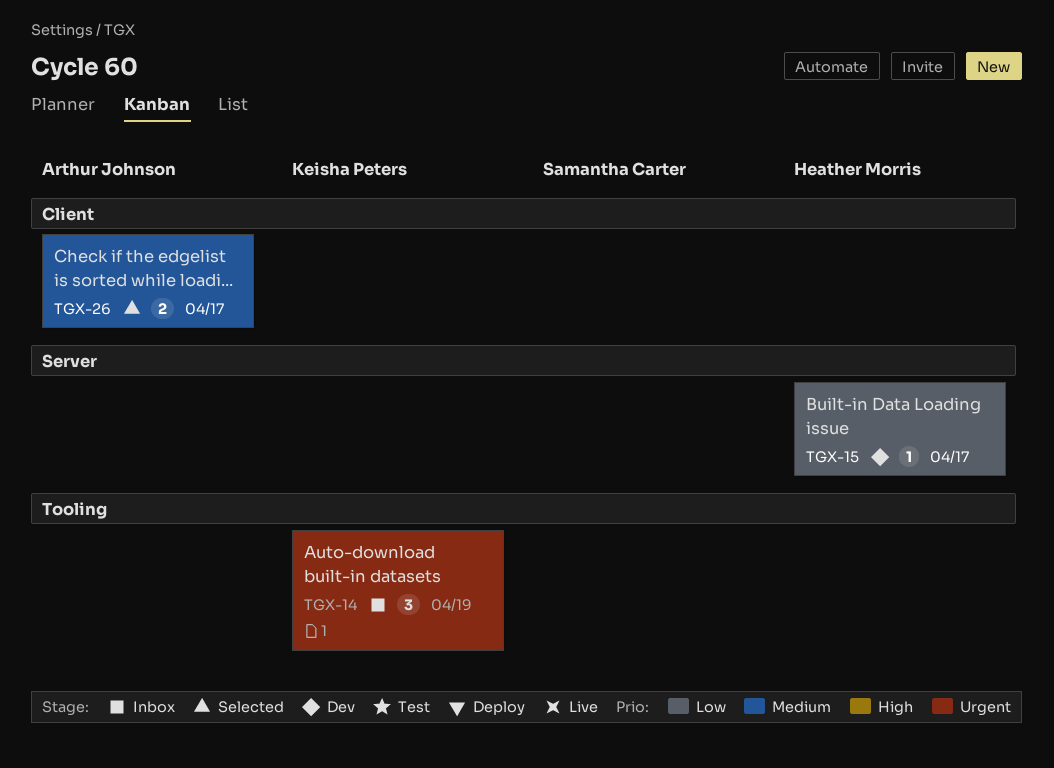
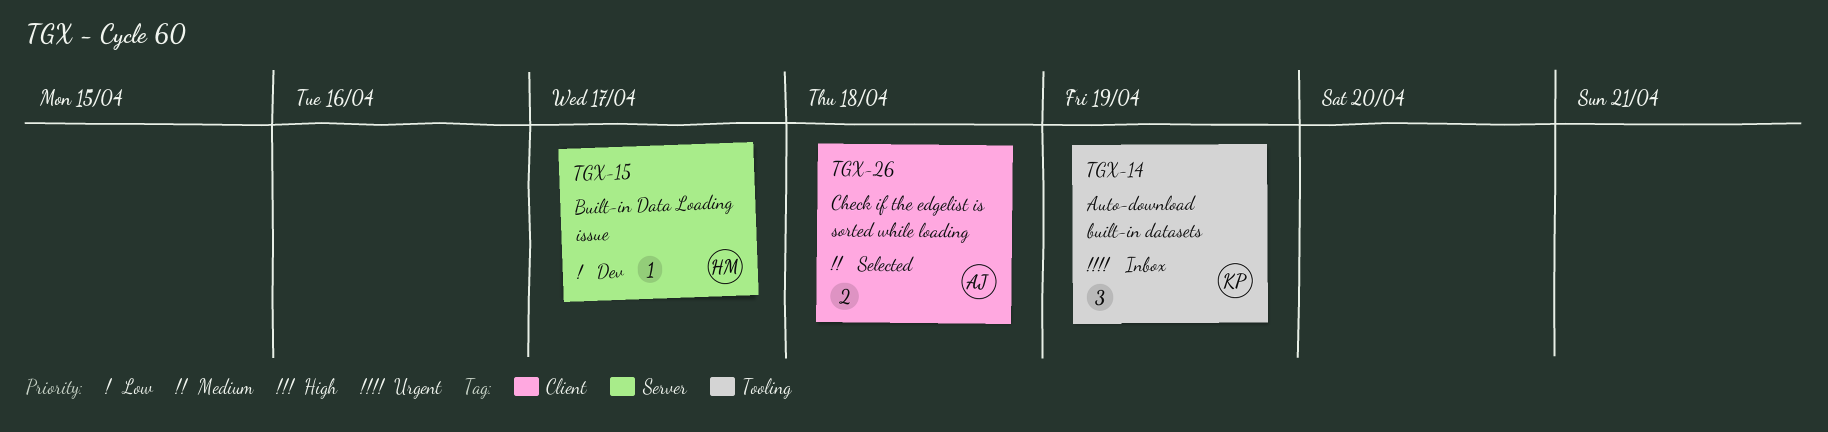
TGX-26, due: Apr 17 -> Apr 18

